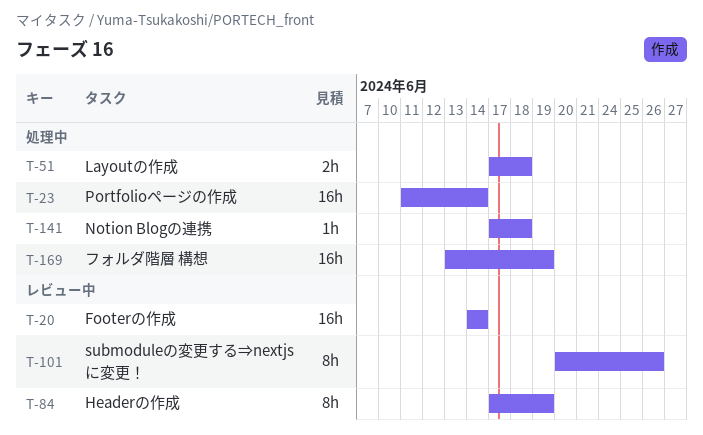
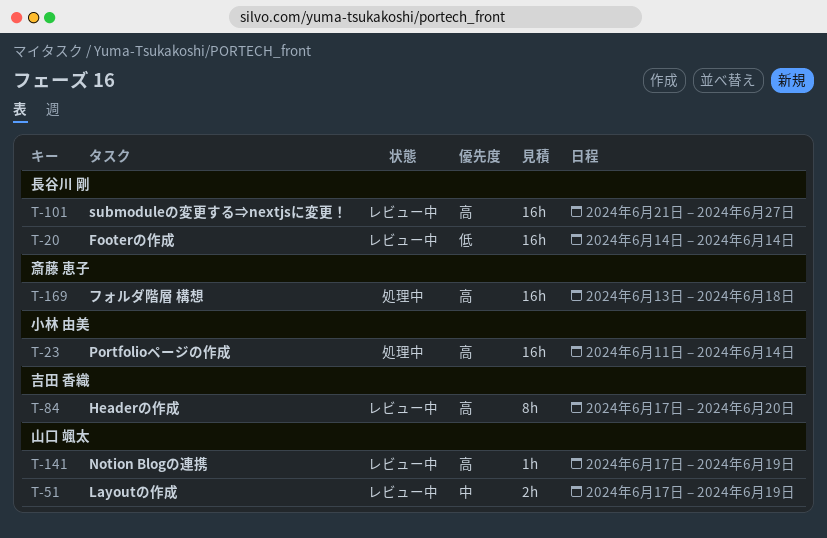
T-51, status: 処理中 -> レビュー中
T-51, due: Jun 18 -> Jun 19
T-84, due: Jun 19 -> Jun 20
T-101, estimate: 8h -> 16h
T-101, start: Jun 20 -> Jun 21
T-101, due: Jun 26 -> Jun 27
T-141, status: 処理中 -> レビュー中
T-141, due: Jun 18 -> Jun 19
T-169, due: Jun 19 -> Jun 18

